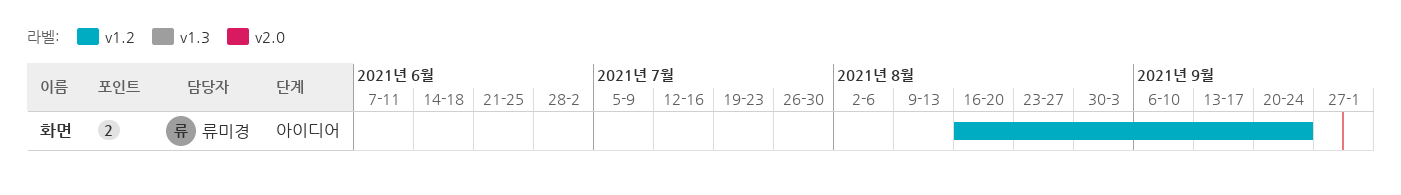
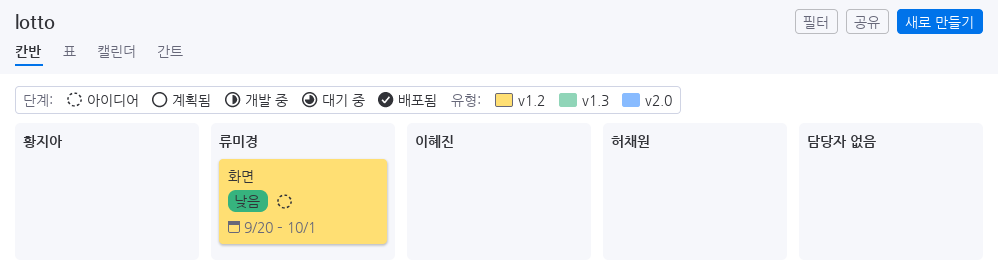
화면, start: Aug 16 -> Sep 20
화면, due: Sep 24 -> Oct 1

